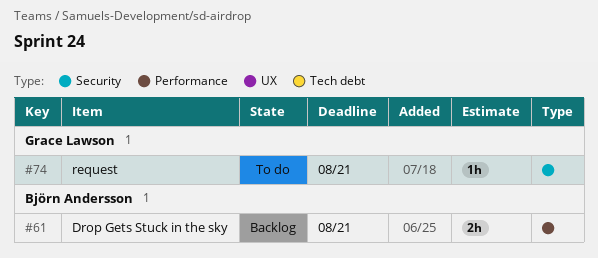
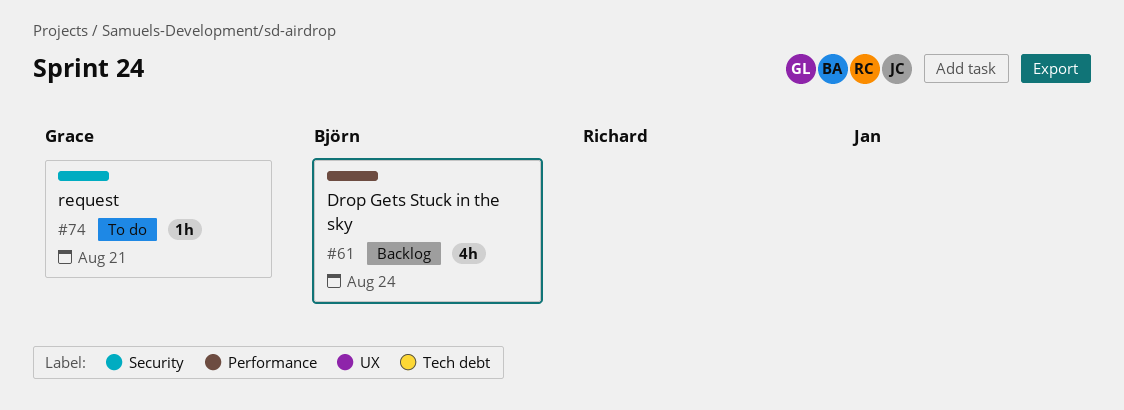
#61, estimate: 2h -> 4h
#61, due: Aug 21 -> Aug 24

